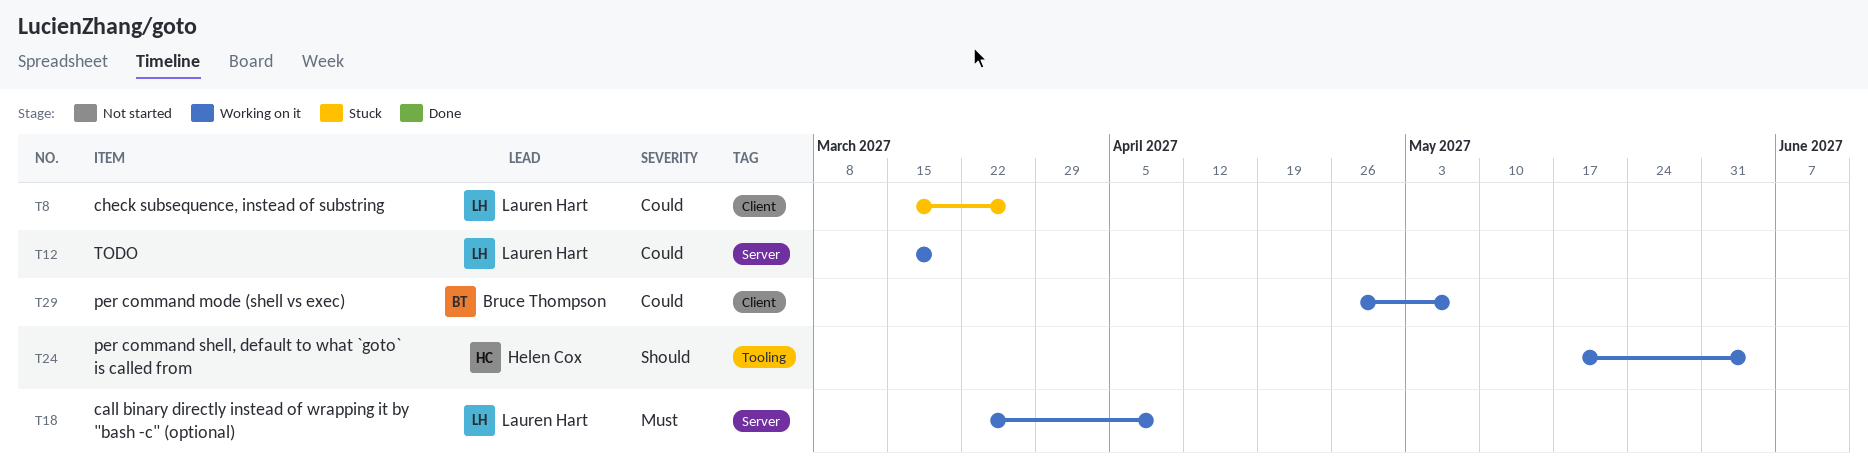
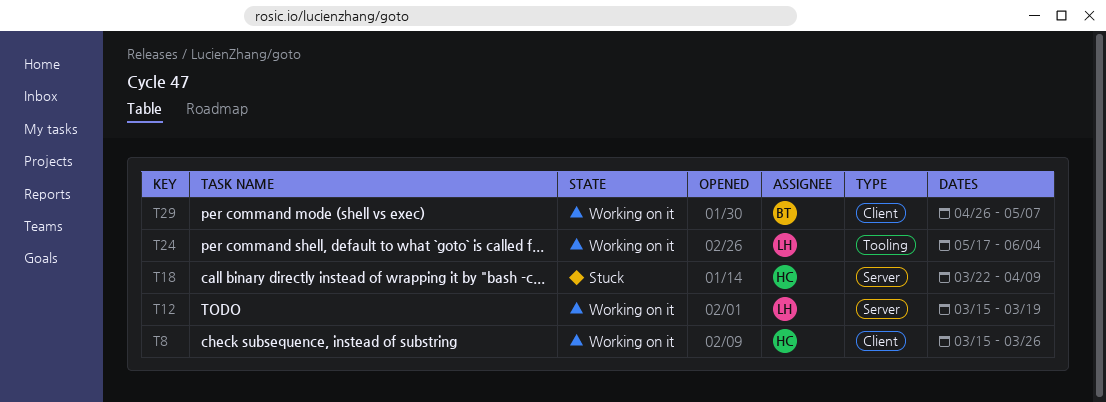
T8, status: Stuck -> Working on it
T8, owner: Lauren Hart -> Helen Cox
T18, status: Working on it -> Stuck
T18, owner: Lauren Hart -> Helen Cox
T24, owner: Helen Cox -> Lauren Hart

